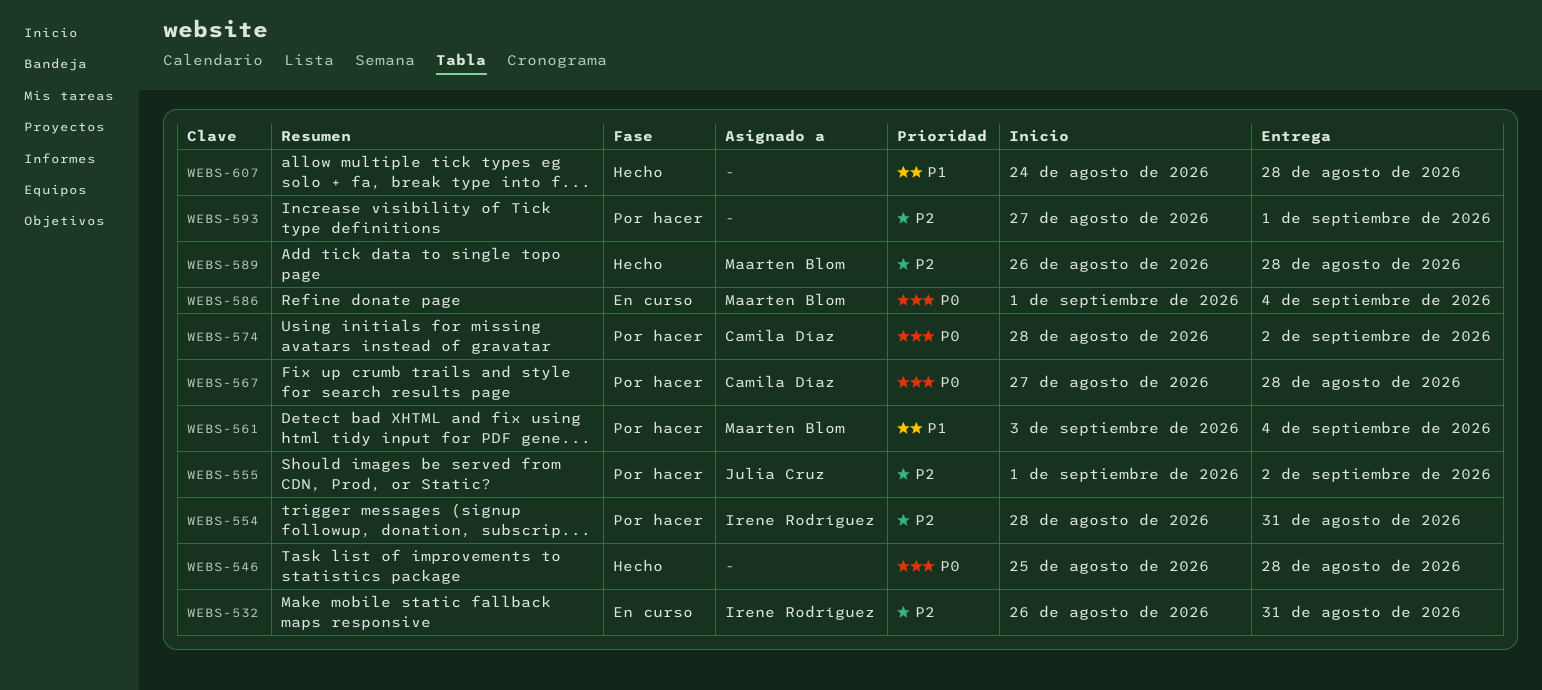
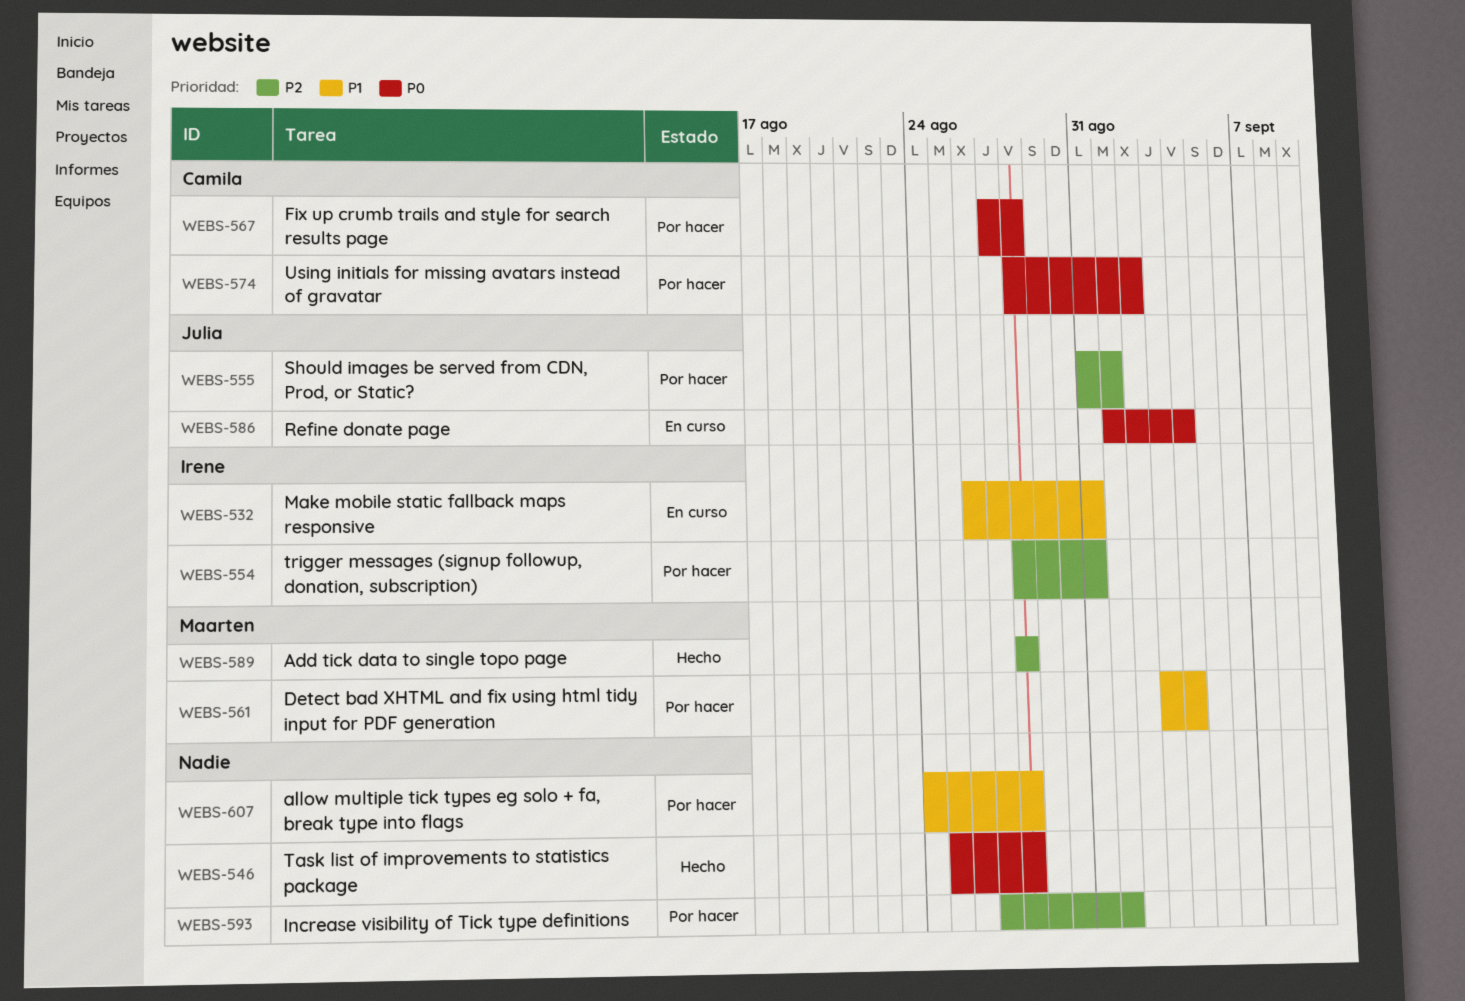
WEBS-532, priority: P2 -> P1
WEBS-555, start: Sep 1 -> Aug 31
WEBS-555, due: Sep 2 -> Sep 1
WEBS-586, owner: Maarten Blom -> Julia Cruz
WEBS-589, start: Aug 26 -> Aug 28
WEBS-607, status: Hecho -> Por hacer

